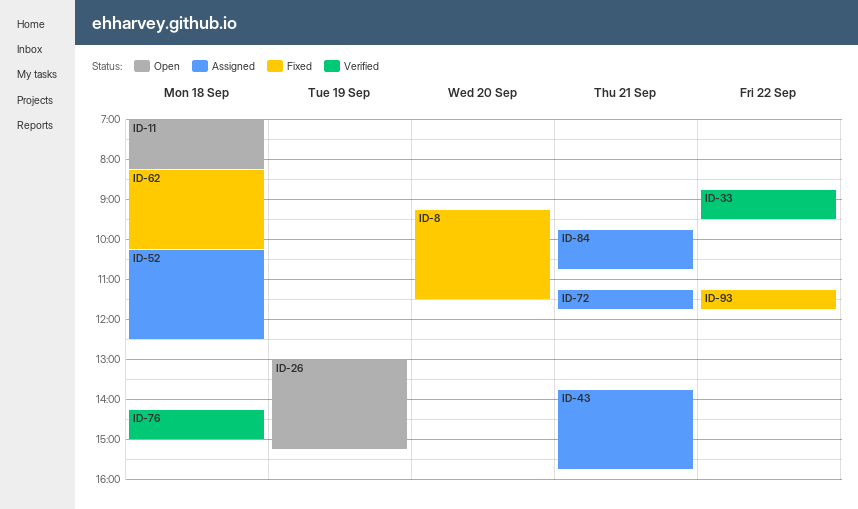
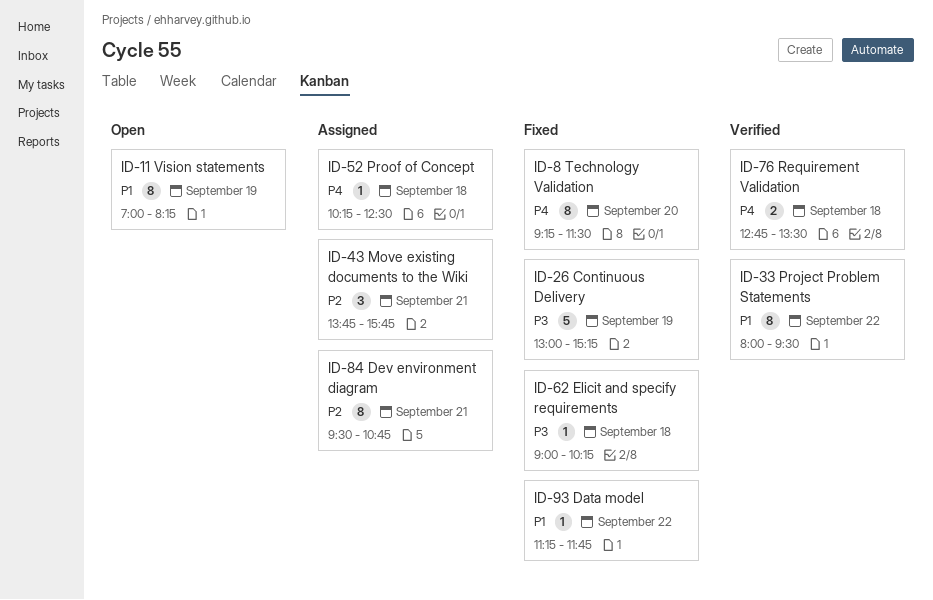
ID-11, day: Sep 18 -> Sep 19
ID-26, status: Open -> Fixed
ID-33, begins: 08:45 -> 08:00
ID-62, begins: 08:15 -> 09:00
ID-72: present -> none
ID-76, begins: 14:15 -> 12:45
ID-76, ends: 15:00 -> 13:30
ID-84, begins: 09:45 -> 09:30

